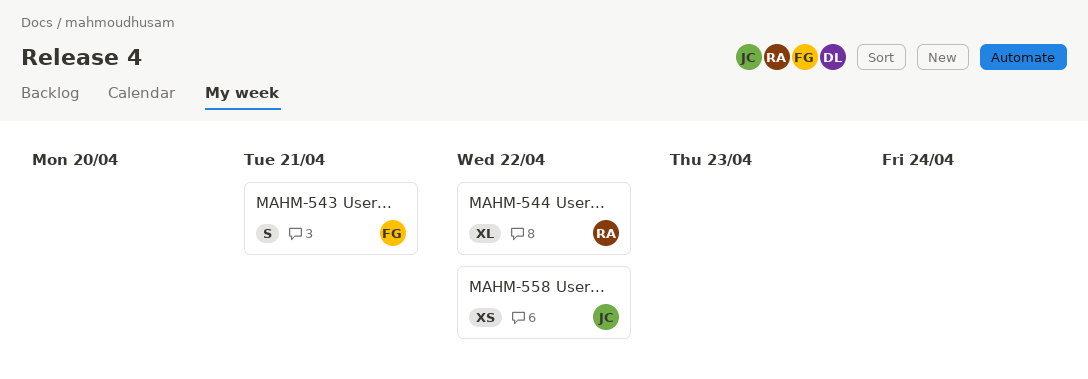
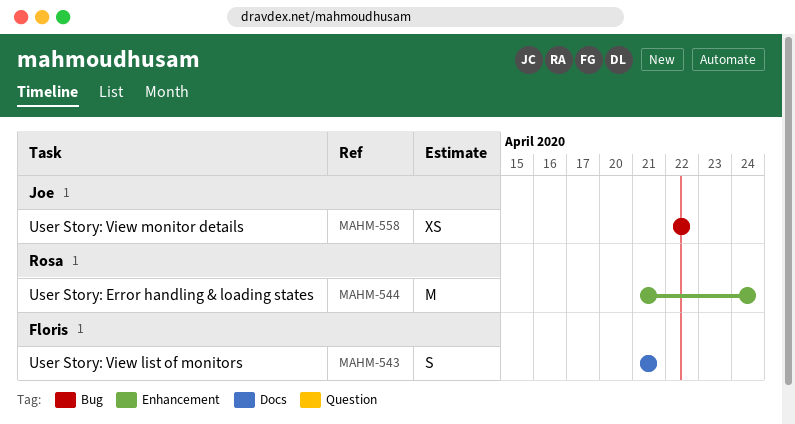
MAHM-544, estimate: XL -> M
MAHM-544, due: Apr 22 -> Apr 24

